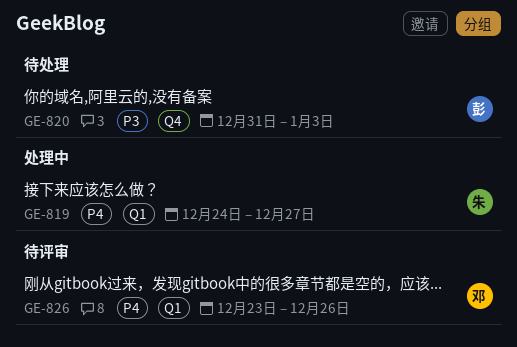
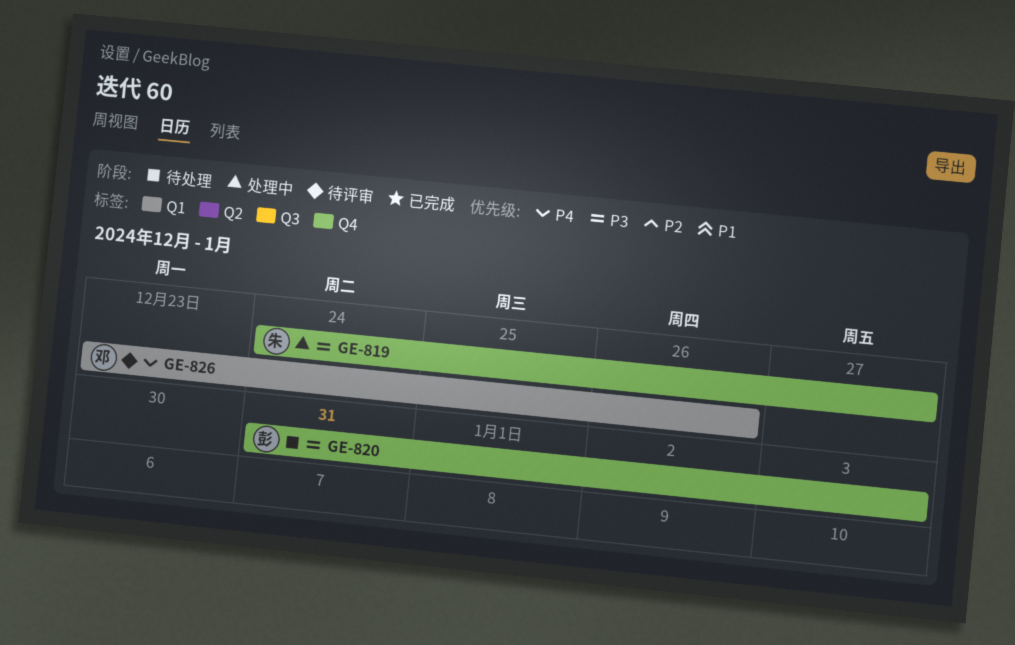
GE-819, priority: P4 -> P3
GE-819, label: Q1 -> Q4

